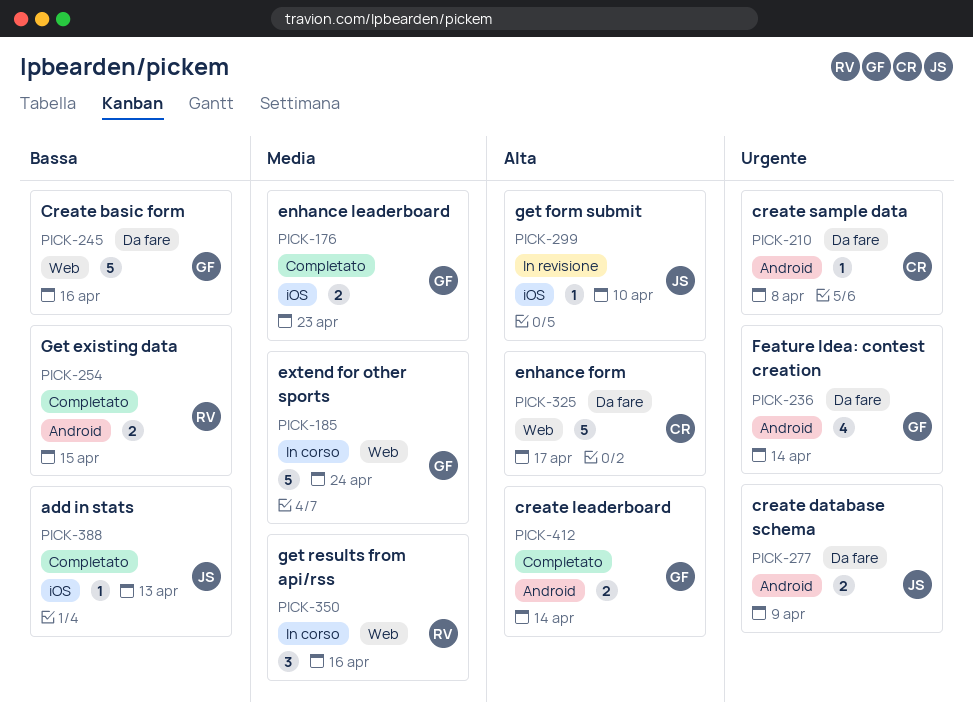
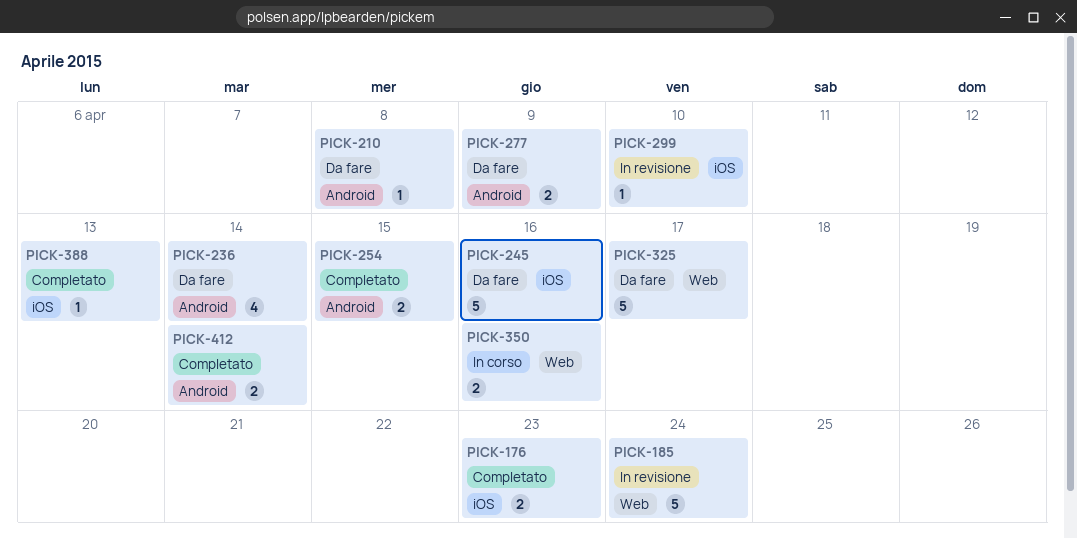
PICK-185, status: In corso -> In revisione
PICK-245, label: Web -> iOS
PICK-350, estimate: 3 -> 2

